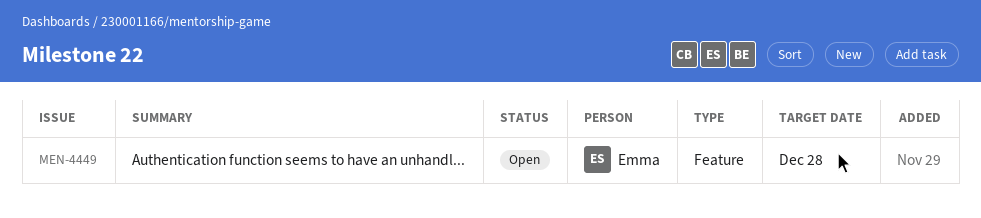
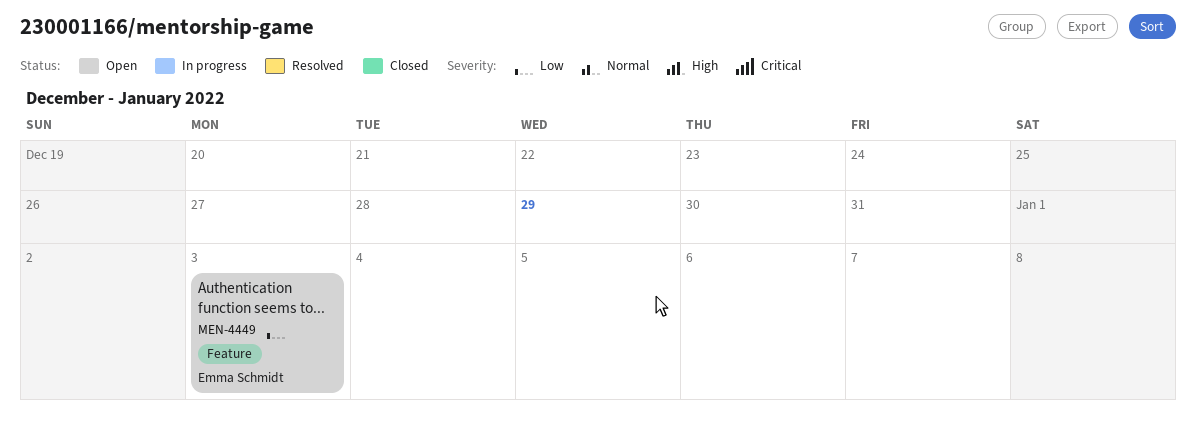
MEN-4449, due: Dec 28 -> Jan 3

